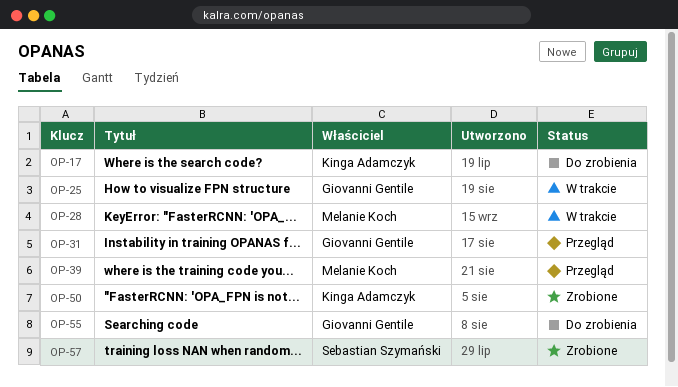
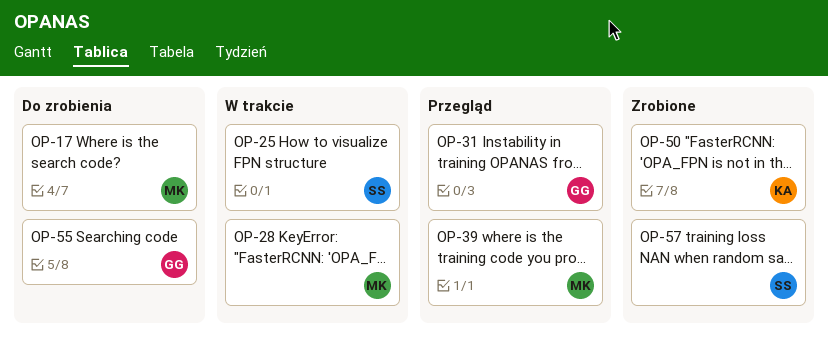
OP-17, owner: Kinga Adamczyk -> Melanie Koch
OP-25, owner: Giovanni Gentile -> Sebastian Szymański

